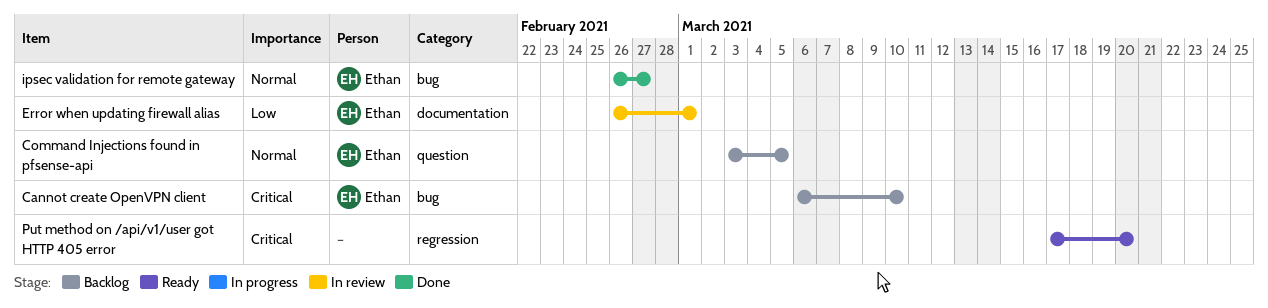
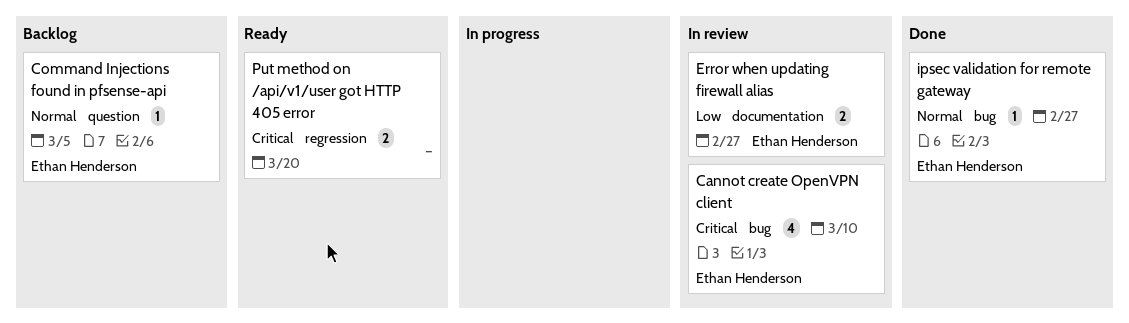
Cannot create OpenVPN client, status: Backlog -> In review
Error when updating firewall alias, due: Mar 1 -> Feb 27

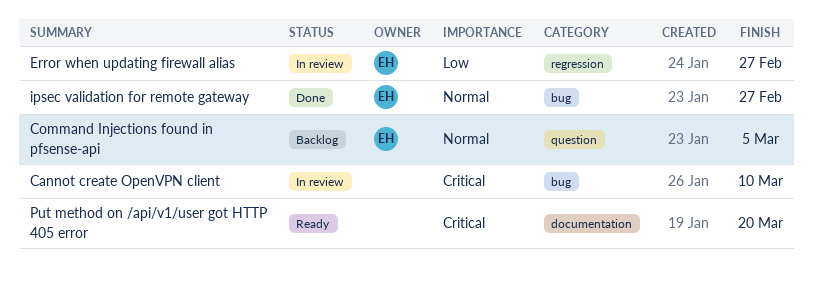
Cannot create OpenVPN client, owner: Ethan Henderson -> none
Error when updating firewall alias, label: documentation -> regression
Put method on /api/v1/user got HTTP 405 error, label: regression -> documentation

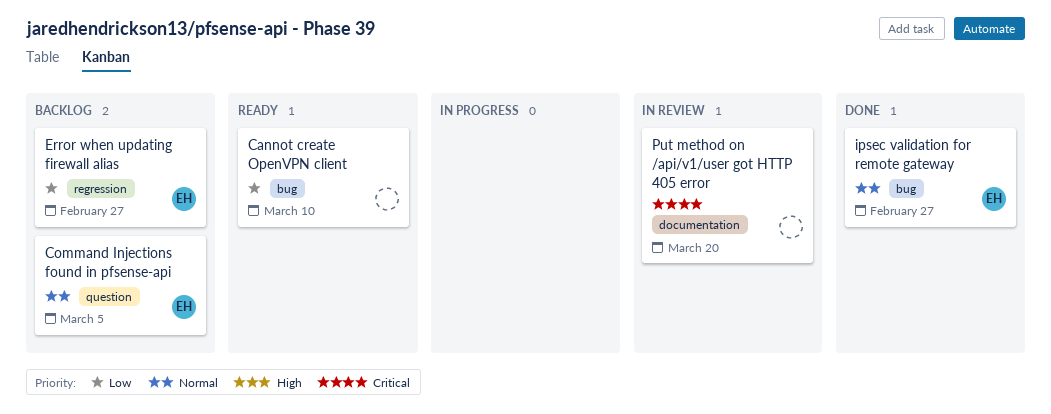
Cannot create OpenVPN client, status: In review -> Ready
Cannot create OpenVPN client, priority: Critical -> Low
Error when updating firewall alias, status: In review -> Backlog
Put method on /api/v1/user got HTTP 405 error, status: Ready -> In review

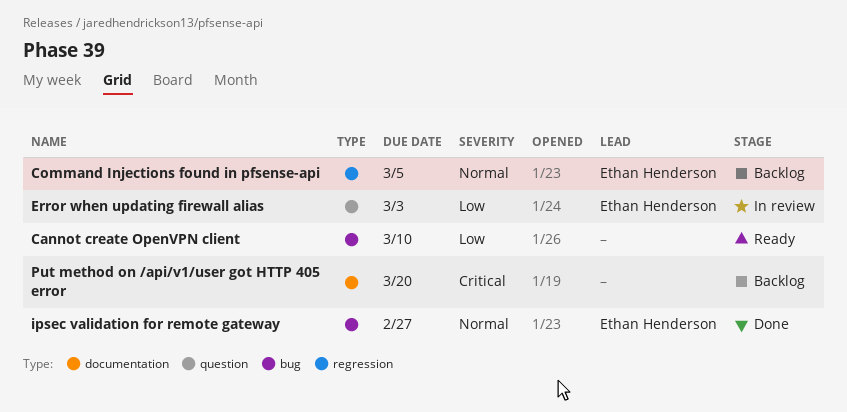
Command Injections found in pfsense-api, label: question -> regression
Error when updating firewall alias, status: Backlog -> In review
Error when updating firewall alias, label: regression -> question
Error when updating firewall alias, due: Feb 27 -> Mar 3
Put method on /api/v1/user got HTTP 405 error, status: In review -> Backlog

